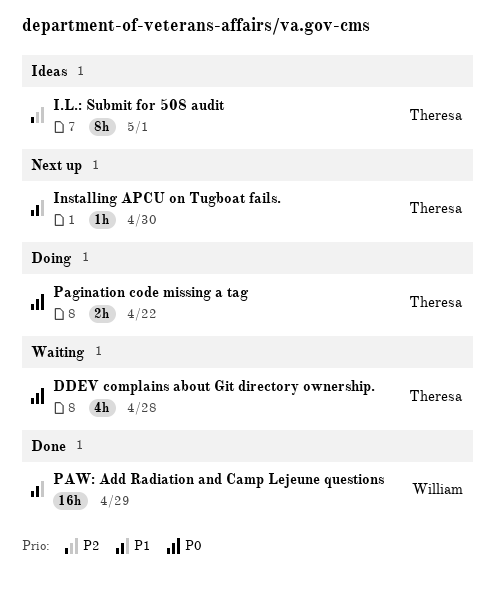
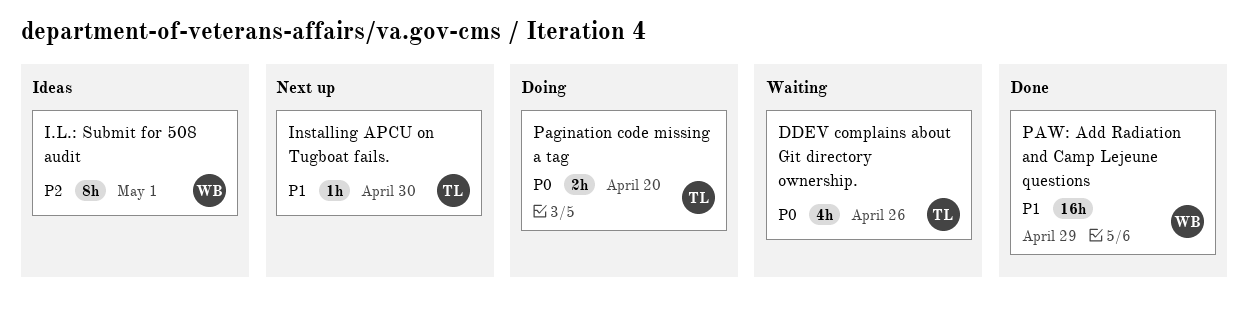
DDEV complains about Git directory ownership., due: Apr 28 -> Apr 26
I.L.: Submit for 508 audit, owner: Theresa -> William
Pagination code missing a tag, due: Apr 22 -> Apr 20

